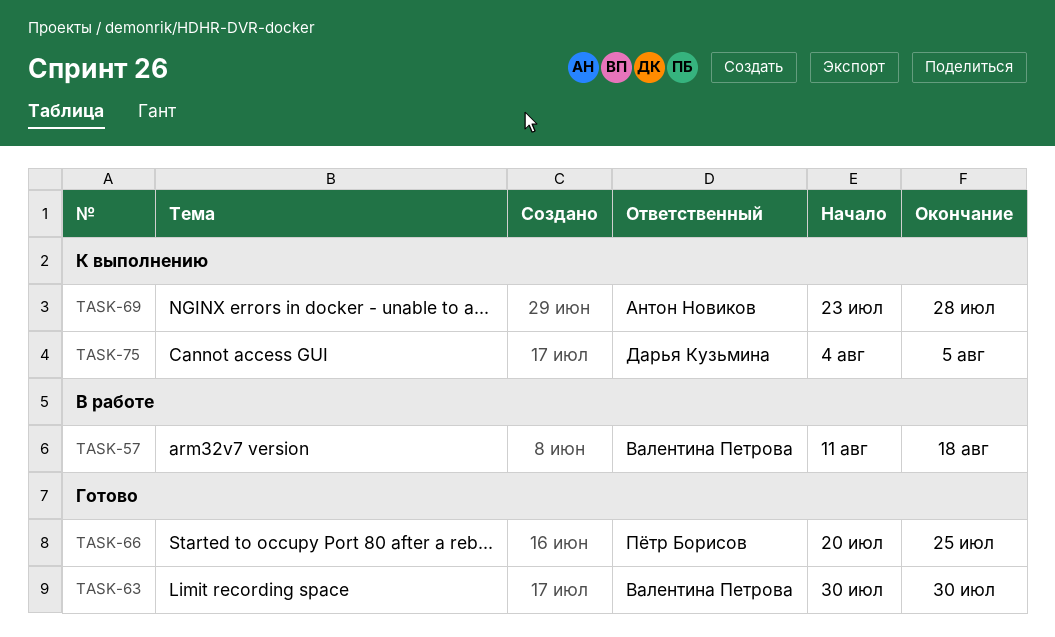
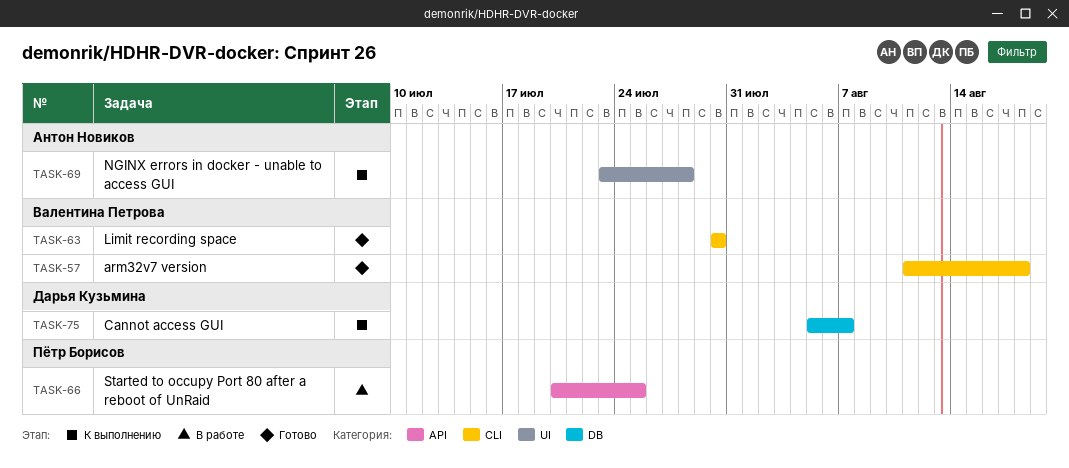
TASK-57, status: В работе -> Готово
TASK-66, status: Готово -> В работе
TASK-75, start: Aug 4 -> Aug 5
TASK-75, due: Aug 5 -> Aug 7

